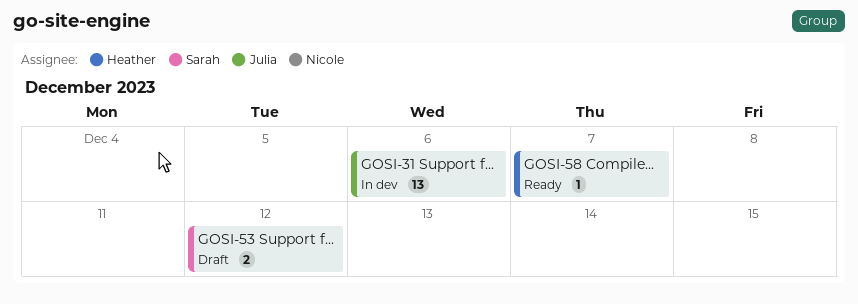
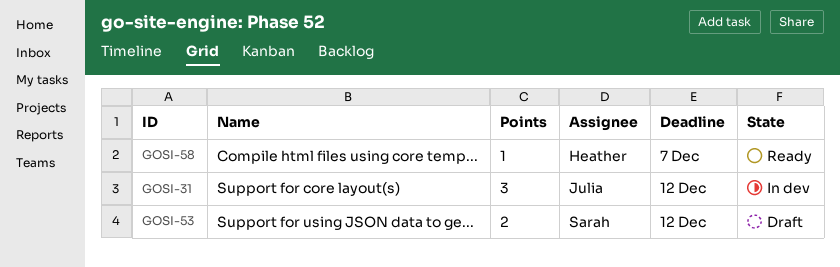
GOSI-31, estimate: 13 -> 3
GOSI-31, due: Dec 6 -> Dec 12

